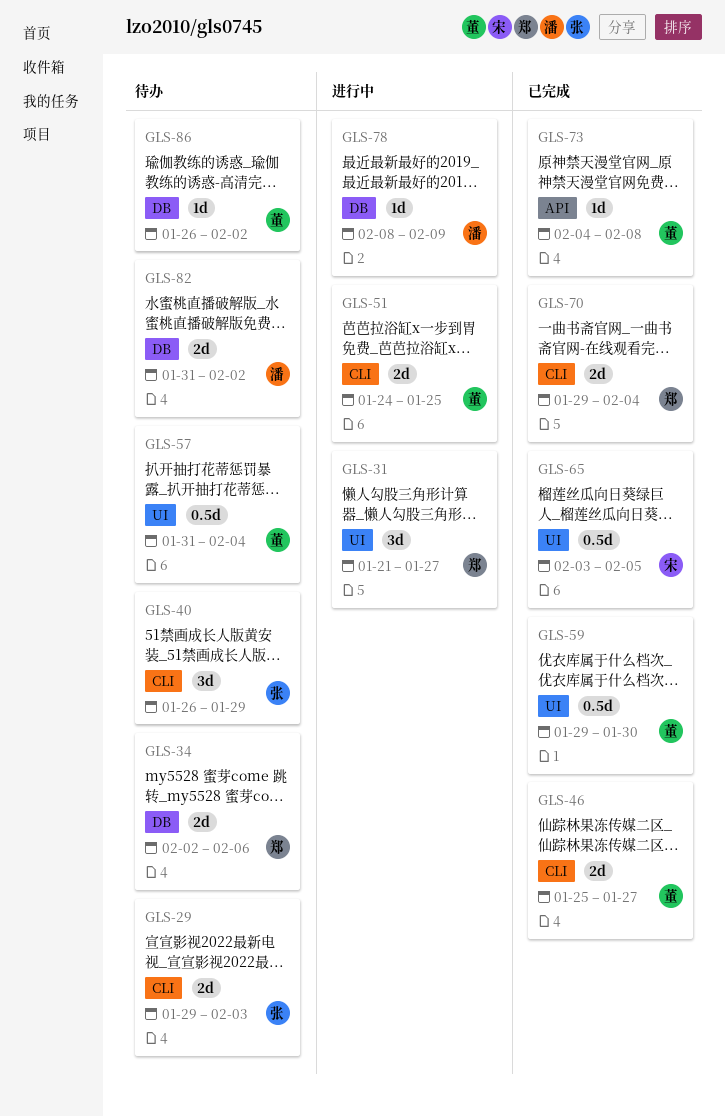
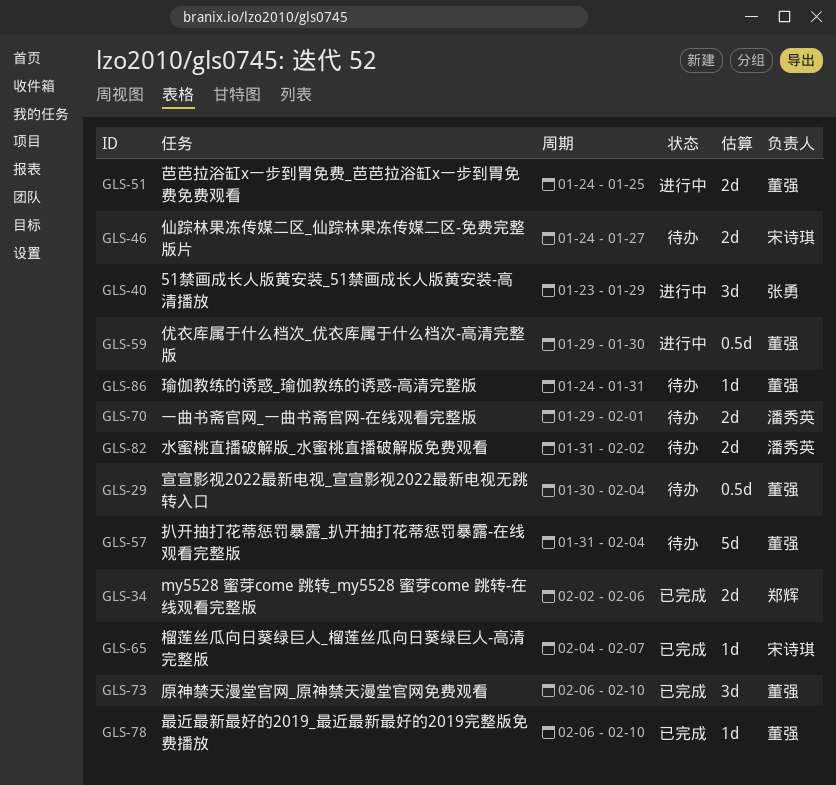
GLS-29, owner: 张勇 -> 董强
GLS-29, estimate: 2d -> 0.5d
GLS-29, start: Jan 29 -> Jan 30
GLS-29, due: Feb 3 -> Feb 4
GLS-31: present -> none
GLS-34, status: 待办 -> 已完成
GLS-40, status: 待办 -> 进行中
GLS-40, start: Jan 26 -> Jan 23
GLS-46, status: 已完成 -> 待办
GLS-46, owner: 董强 -> 宋诗琪
GLS-46, start: Jan 25 -> Jan 24
GLS-57, estimate: 0.5d -> 5d
GLS-59, status: 已完成 -> 进行中
GLS-65, estimate: 0.5d -> 1d
GLS-65, start: Feb 3 -> Feb 4
GLS-65, due: Feb 5 -> Feb 7
GLS-70, status: 已完成 -> 待办
GLS-70, owner: 郑辉 -> 潘秀英
GLS-70, due: Feb 4 -> Feb 1
GLS-73, estimate: 1d -> 3d
GLS-73, start: Feb 4 -> Feb 6
GLS-73, due: Feb 8 -> Feb 10
GLS-78, status: 进行中 -> 已完成
GLS-78, owner: 潘秀英 -> 董强
GLS-78, start: Feb 8 -> Feb 6
GLS-78, due: Feb 9 -> Feb 10
GLS-86, start: Jan 26 -> Jan 24
GLS-86, due: Feb 2 -> Jan 31

